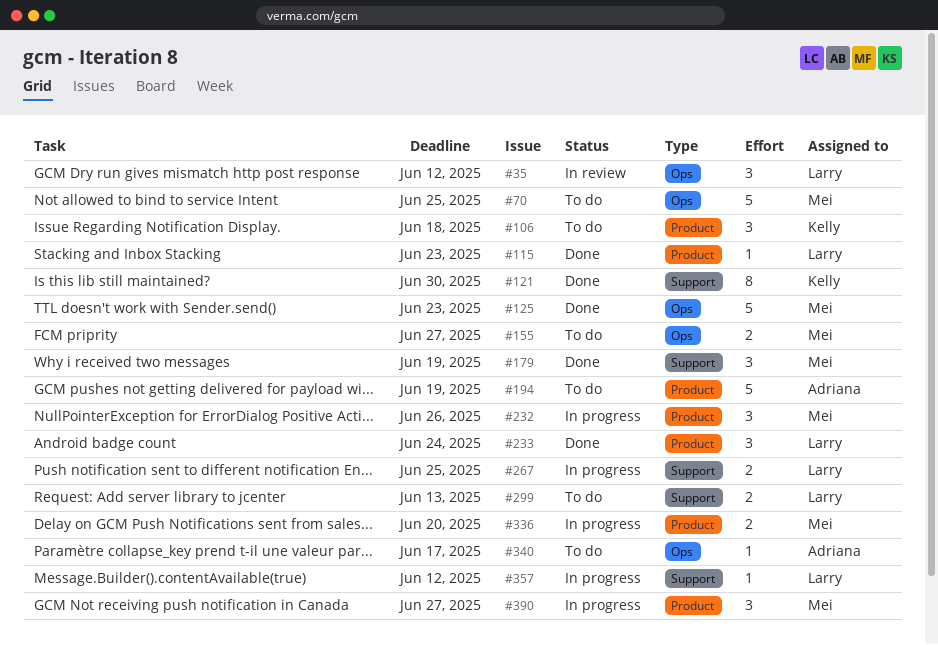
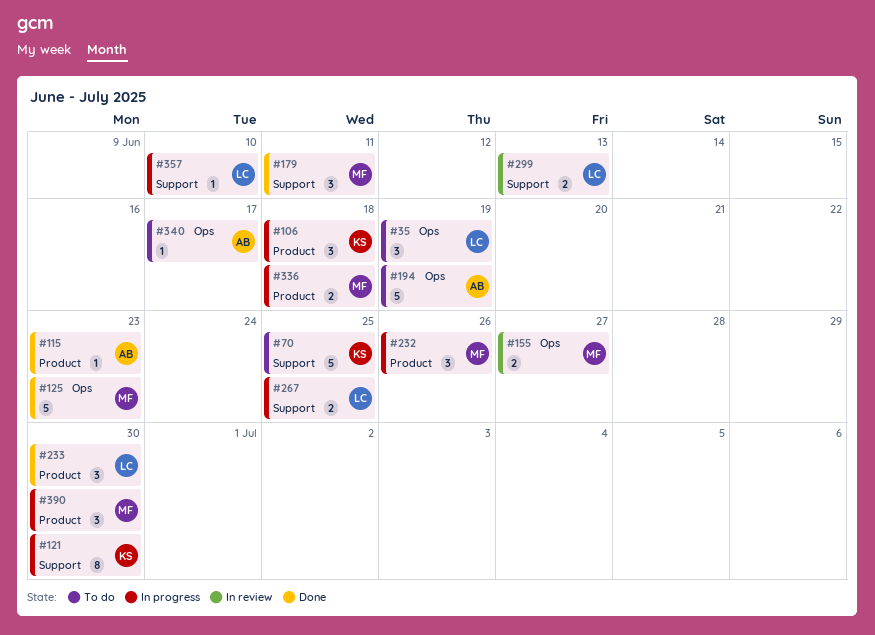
#35, status: In review -> To do
#35, due: Jun 12 -> Jun 19
#70, owner: Mei -> Kelly
#70, label: Ops -> Support
#106, status: To do -> In progress
#115, owner: Larry -> Adriana
#121, status: Done -> In progress
#155, status: To do -> In review
#179, due: Jun 19 -> Jun 11
#194, label: Product -> Ops
#233, due: Jun 24 -> Jun 30
#299, status: To do -> In review
#336, due: Jun 20 -> Jun 18
#357, due: Jun 12 -> Jun 10
#390, due: Jun 27 -> Jun 30

